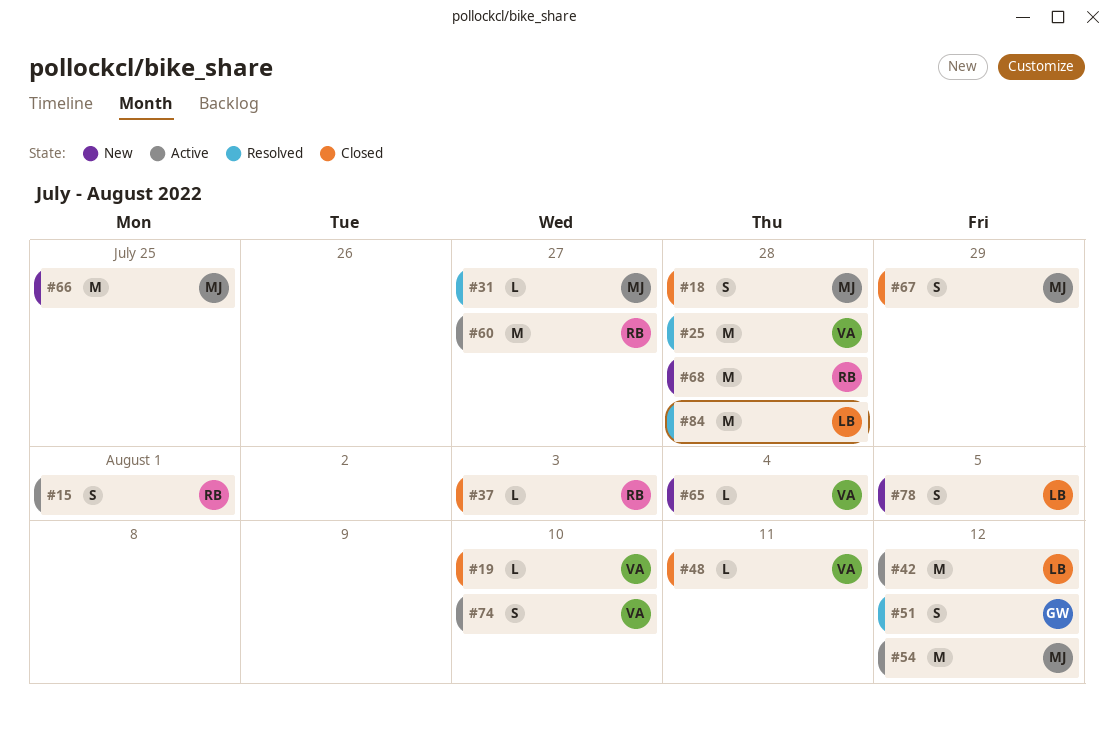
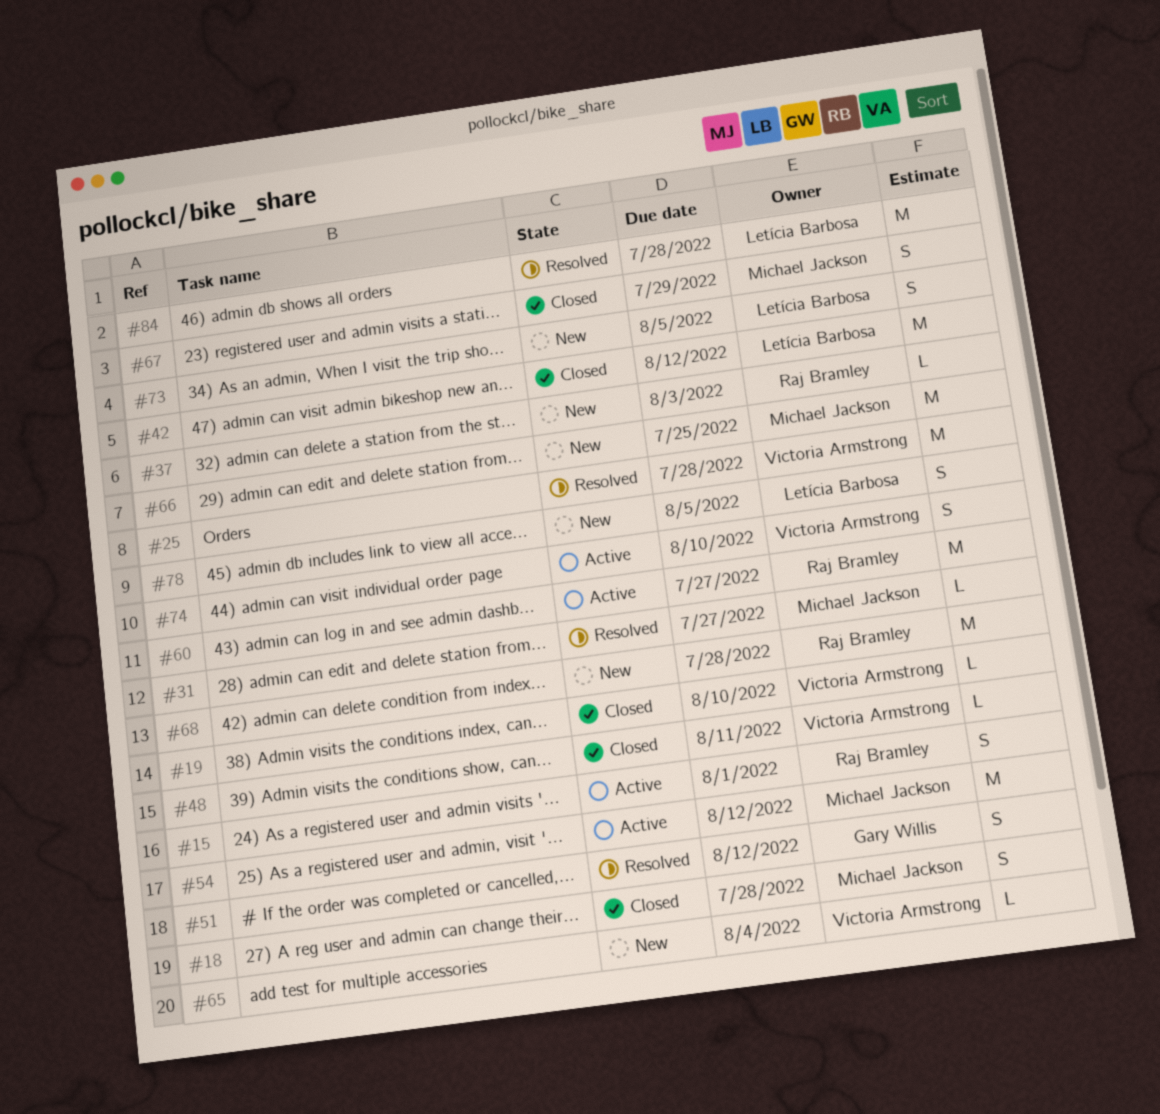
#37, status: Closed -> New
#42, status: Active -> Closed
#73: none -> present

